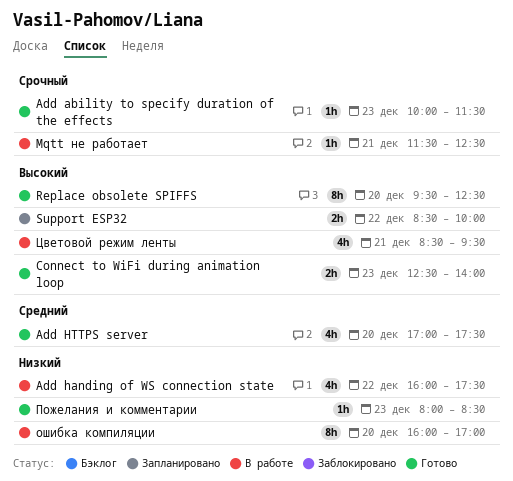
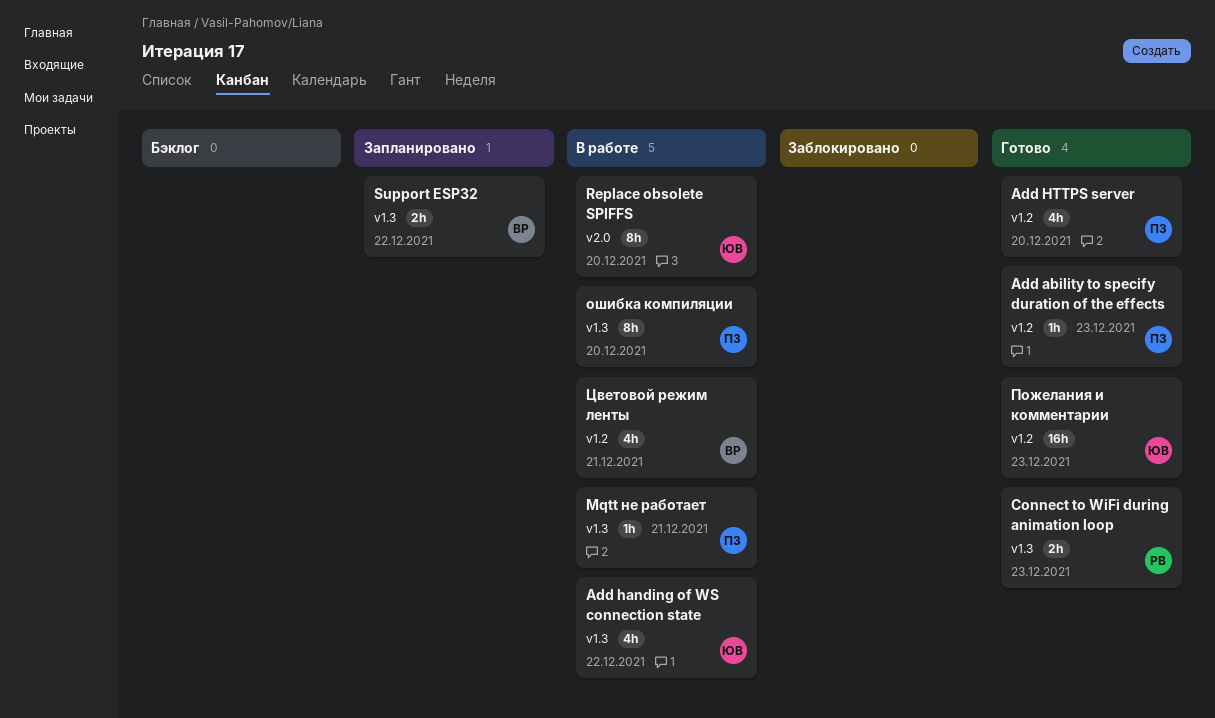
Replace obsolete SPIFFS, status: Готово -> В работе
Пожелания и комментарии, estimate: 1h -> 16h

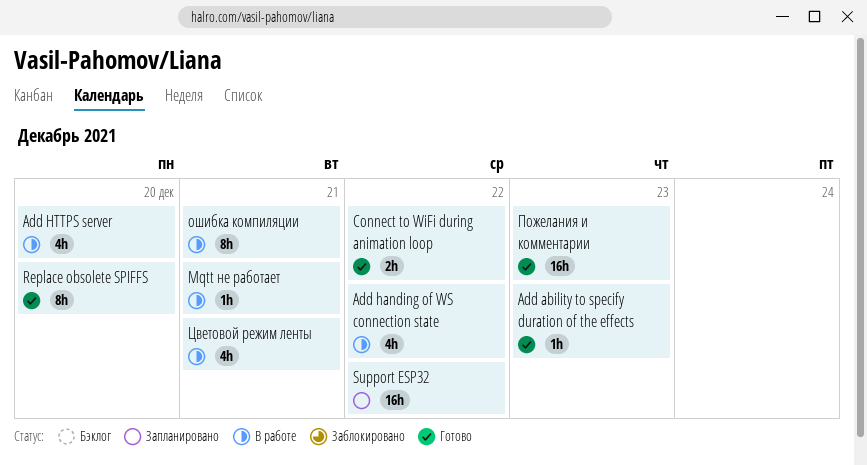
Add HTTPS server, status: Готово -> В работе
Connect to WiFi during animation loop, day: Dec 23 -> Dec 22
Replace obsolete SPIFFS, status: В работе -> Готово
Support ESP32, estimate: 2h -> 16h
ошибка компиляции, day: Dec 20 -> Dec 21

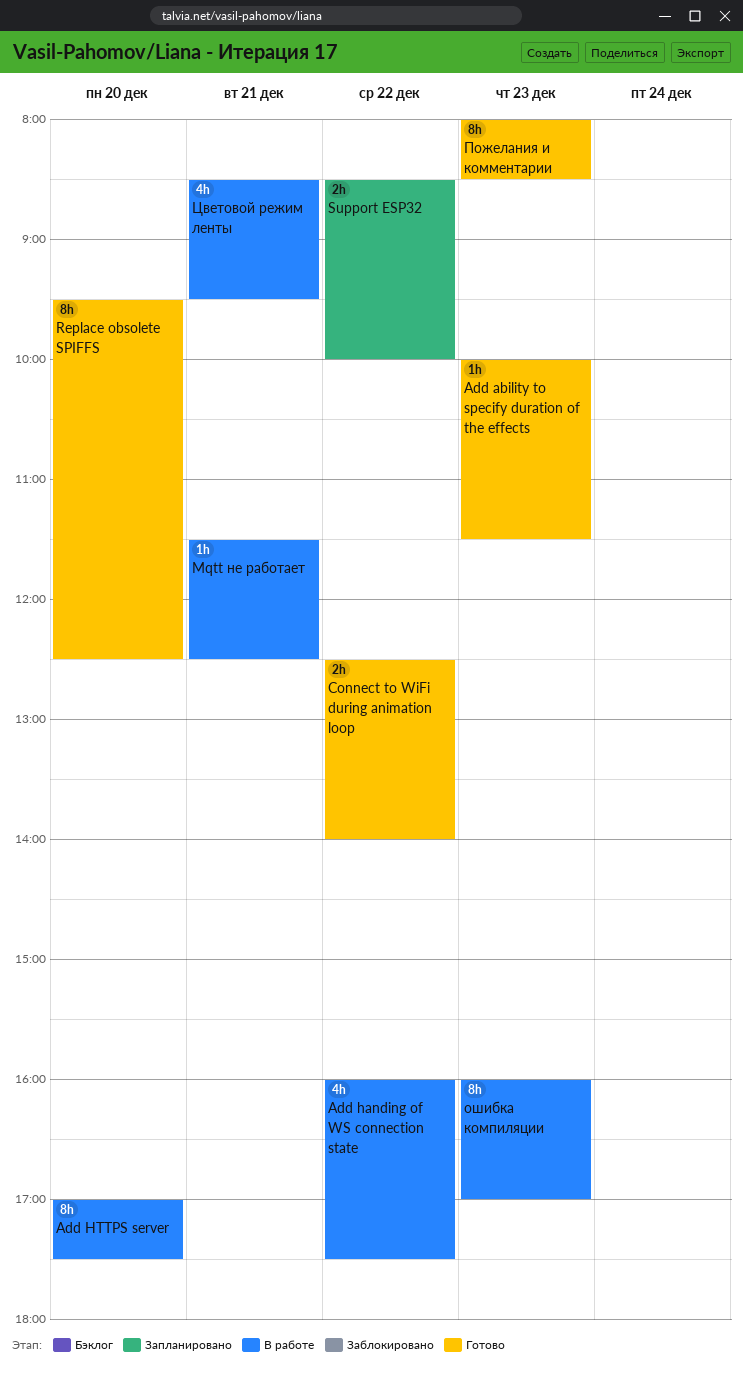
Add HTTPS server, estimate: 4h -> 8h
Support ESP32, estimate: 16h -> 2h
ошибка компиляции, day: Dec 21 -> Dec 23
Пожелания и комментарии, estimate: 16h -> 8h

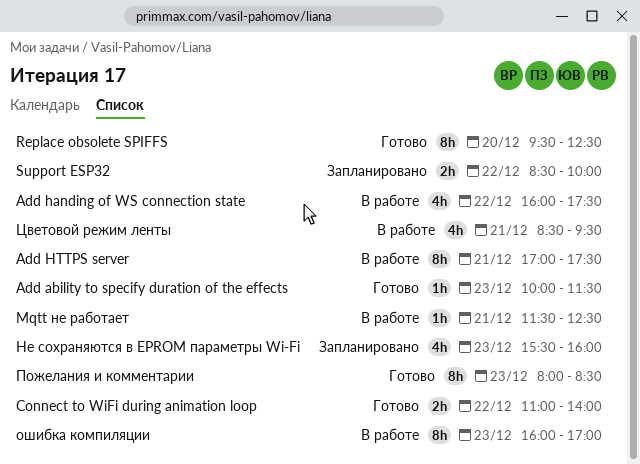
Add HTTPS server, day: Dec 20 -> Dec 21
Connect to WiFi during animation loop, begins: 12:30 -> 11:00
Не сохраняются в EPROM параметры Wi-Fi: none -> present

